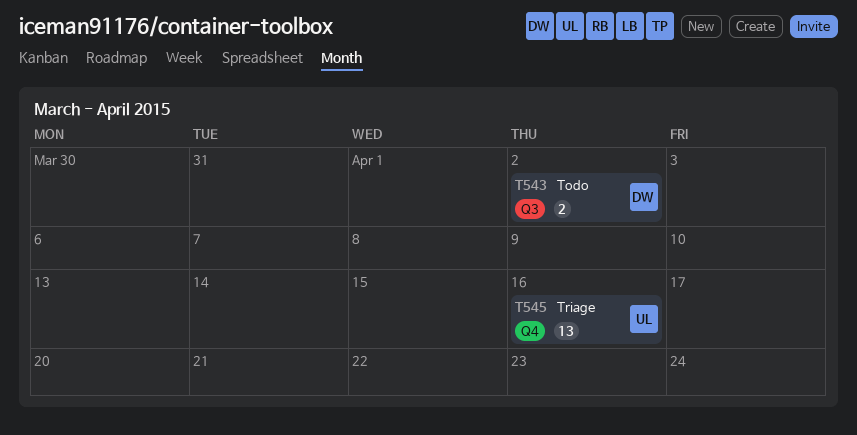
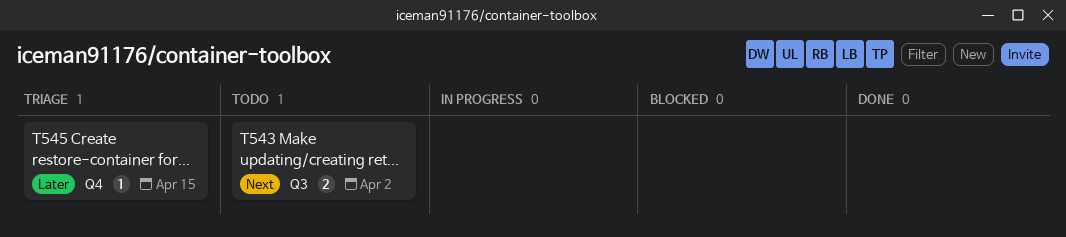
T545, estimate: 13 -> 1
T545, due: Apr 16 -> Apr 15

